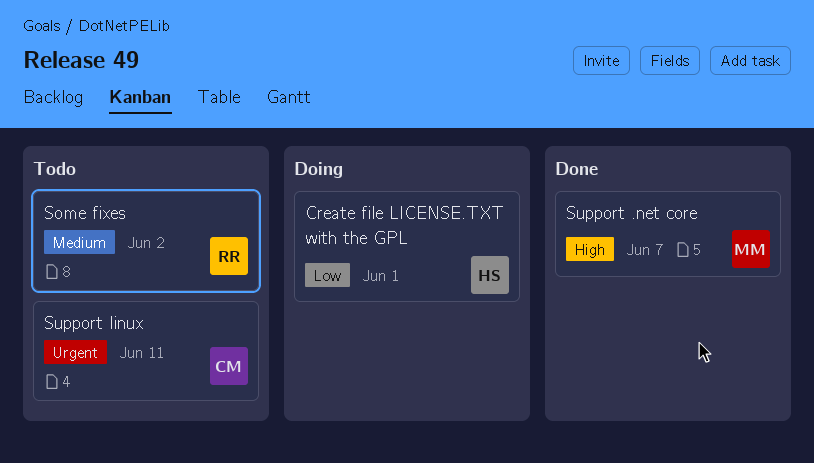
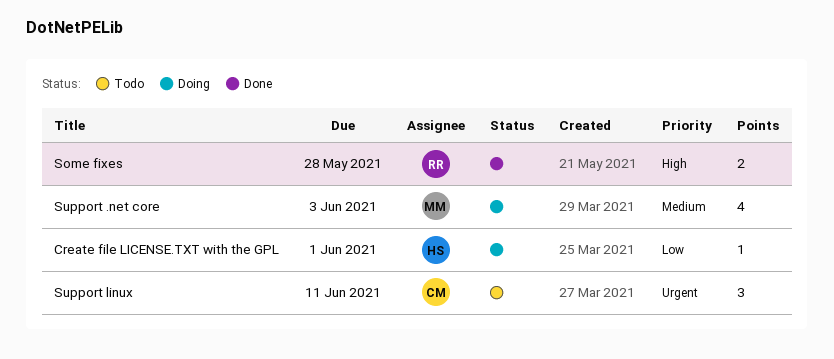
Some fixes, status: Todo -> Done
Some fixes, priority: Medium -> High
Some fixes, due: Jun 2 -> May 28
Support .net core, status: Done -> Doing
Support .net core, priority: High -> Medium
Support .net core, due: Jun 7 -> Jun 3

